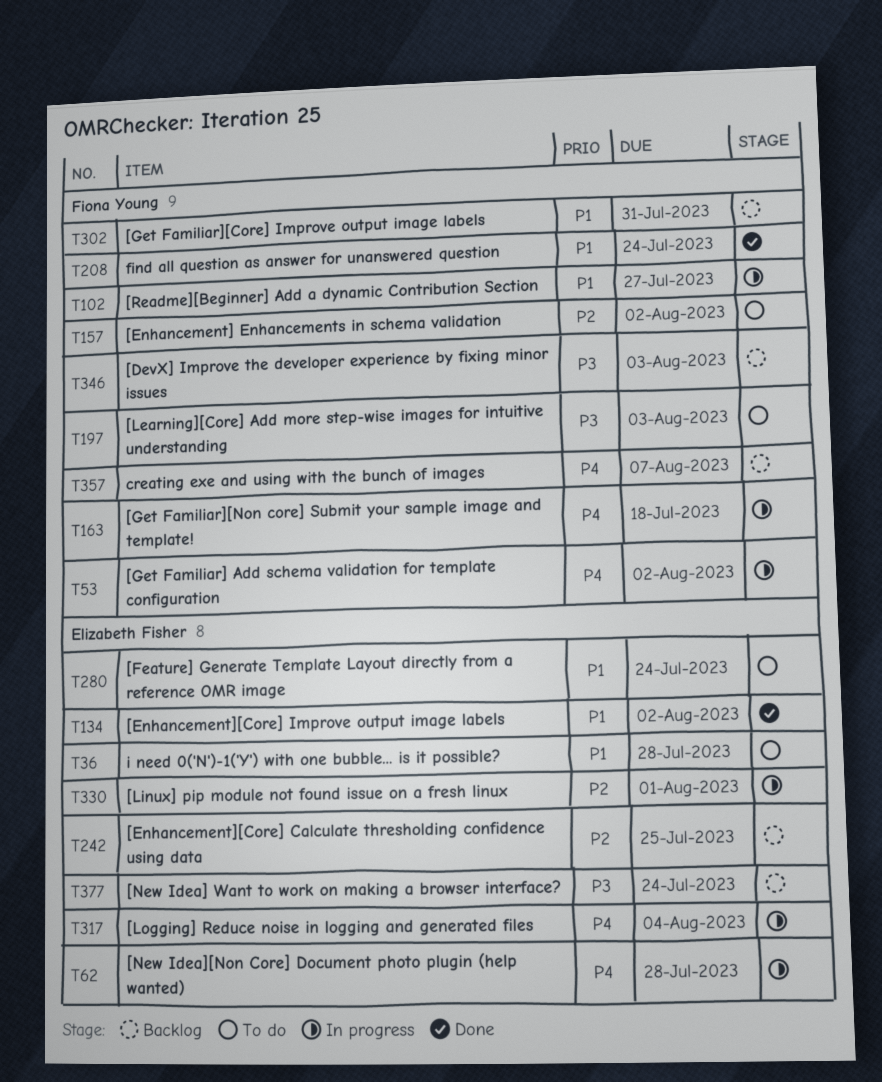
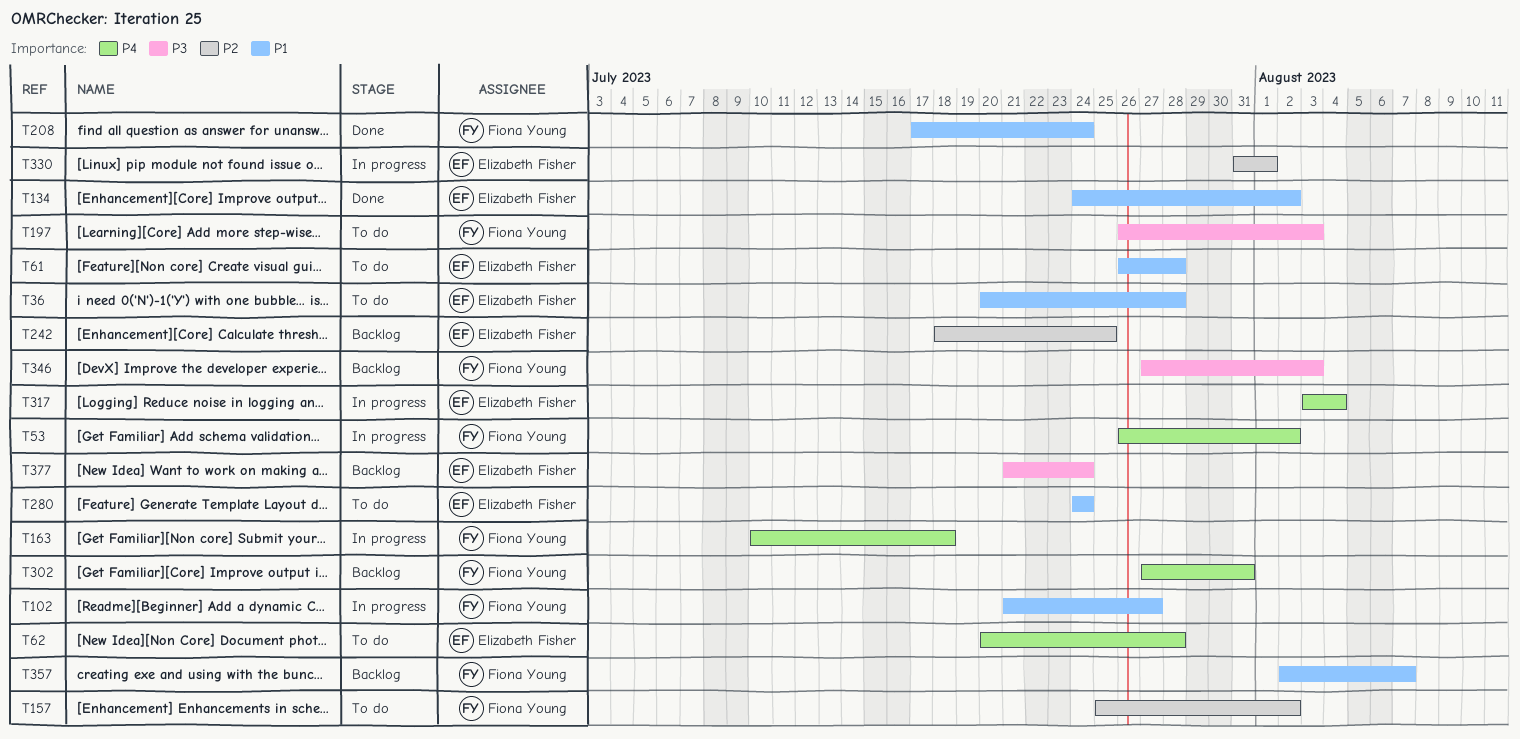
T61: none -> present
T62, status: In progress -> To do
T302, priority: P1 -> P4
T357, priority: P4 -> P1

